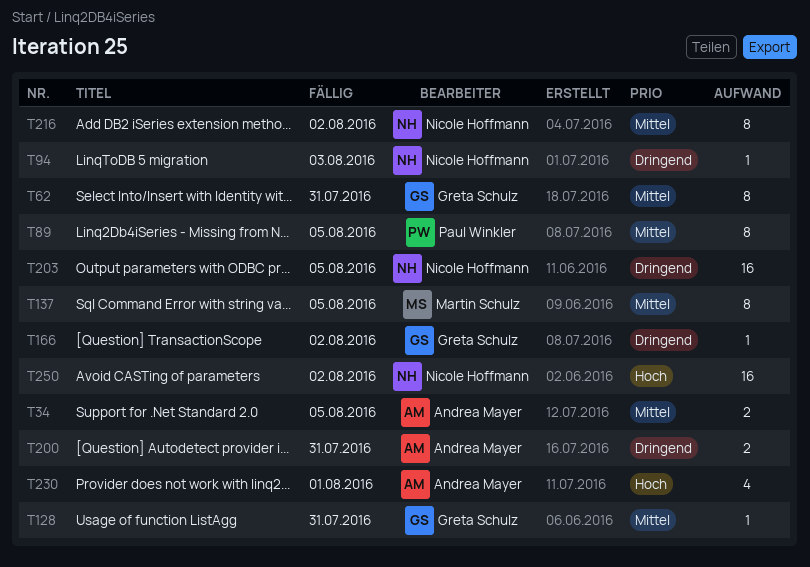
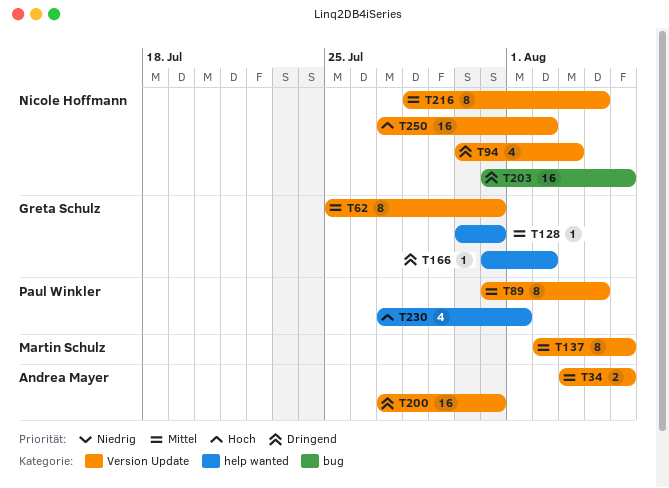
T89, due: Aug 5 -> Aug 4
T94, estimate: 1 -> 4
T200, estimate: 2 -> 16
T216, due: Aug 2 -> Aug 4
T230, owner: Andrea Mayer -> Paul Winkler

